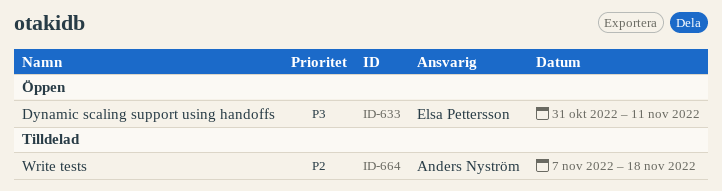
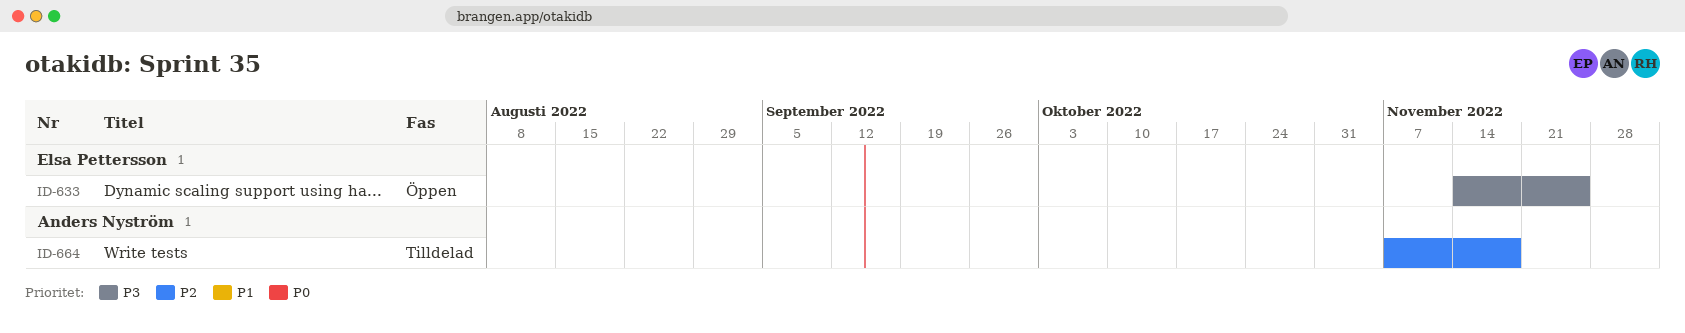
ID-633, start: Oct 31 -> Nov 14
ID-633, due: Nov 11 -> Nov 25

